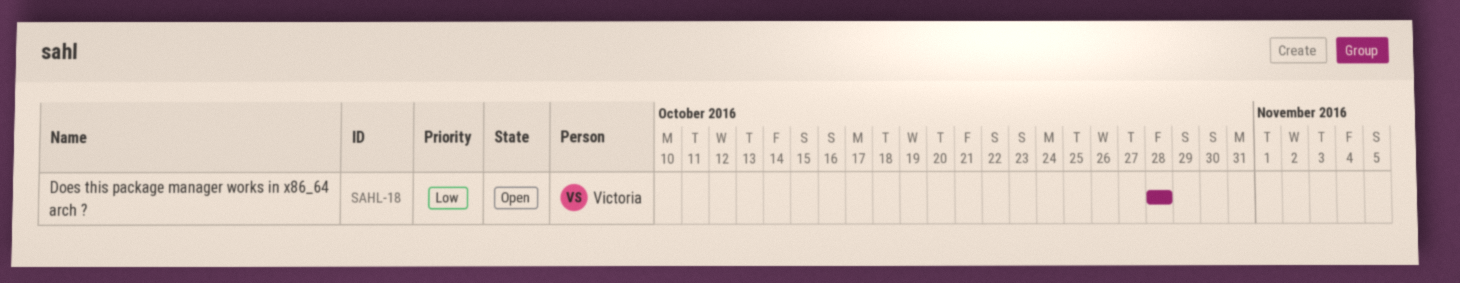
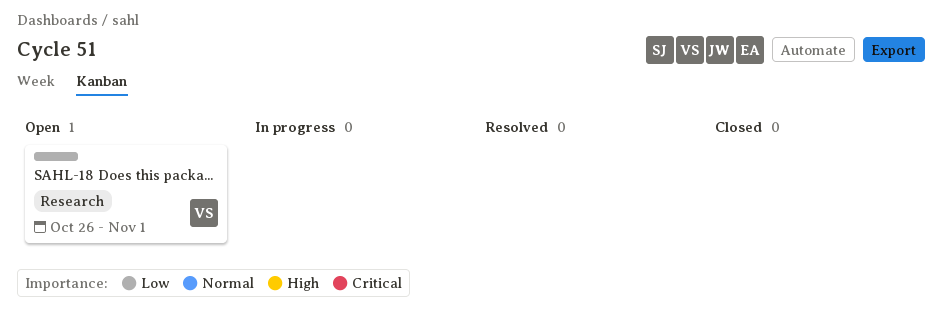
SAHL-18, start: Oct 28 -> Oct 26
SAHL-18, due: Oct 28 -> Nov 1

